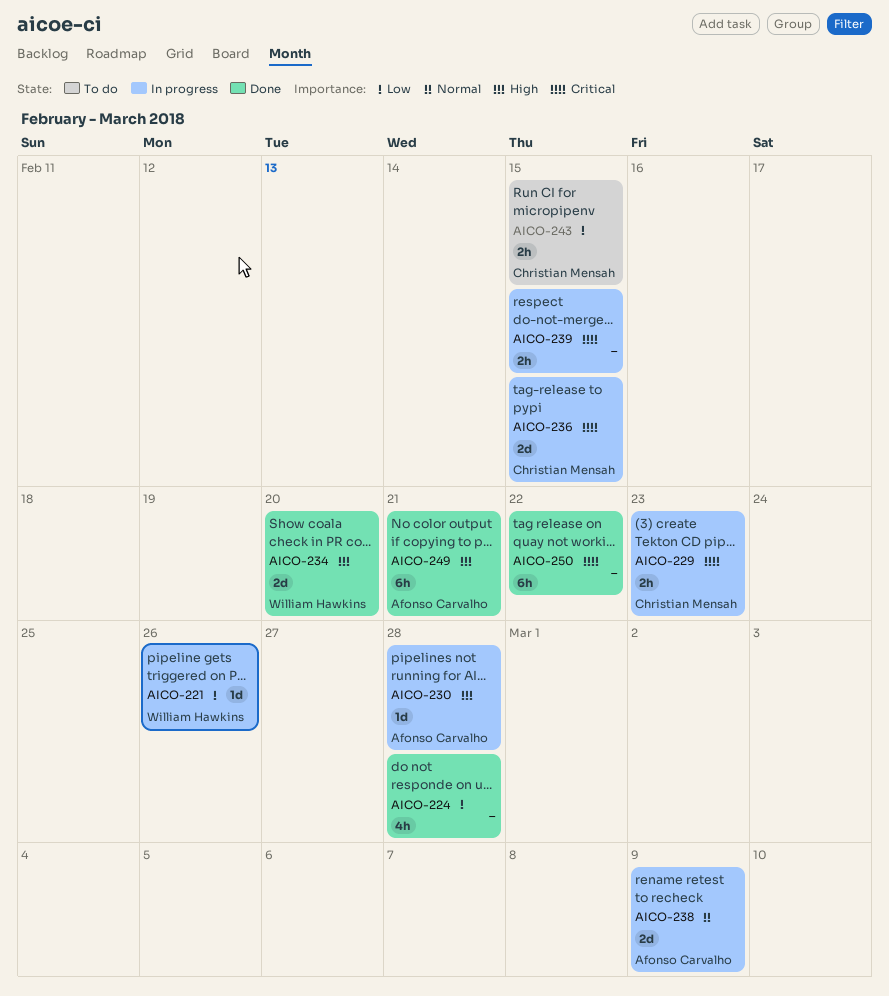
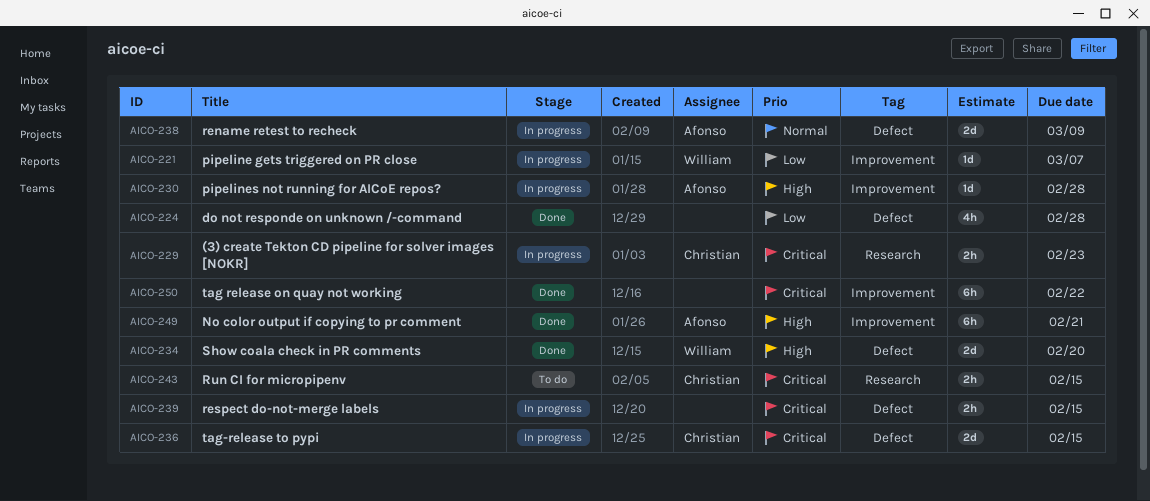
AICO-221, due: Feb 26 -> Mar 7
AICO-243, priority: Low -> Critical

